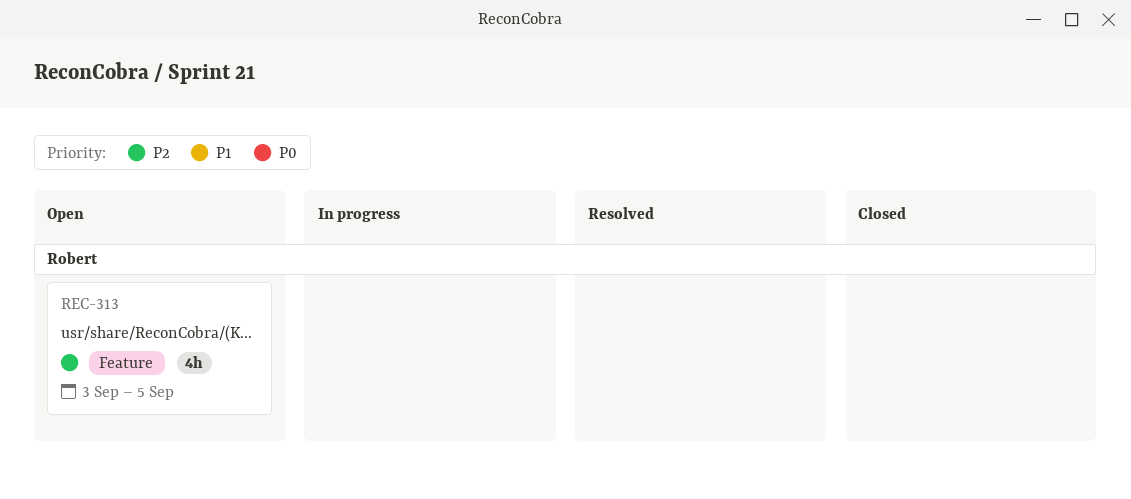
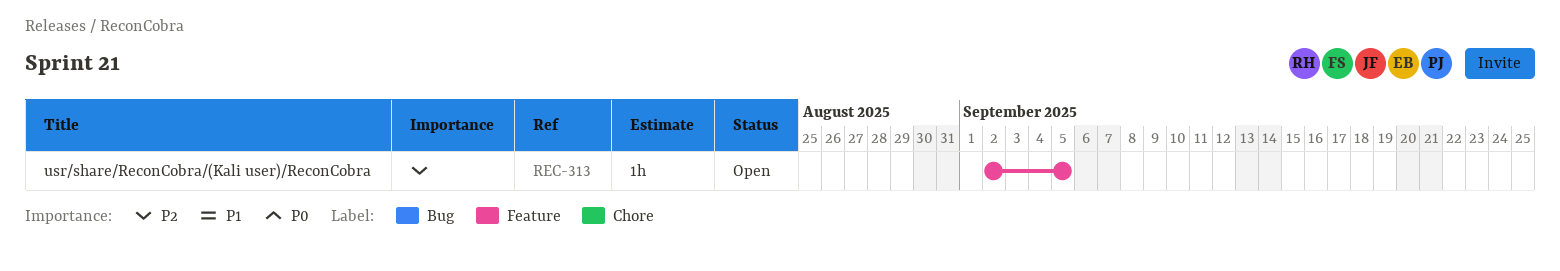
REC-313, estimate: 4h -> 1h
REC-313, start: Sep 3 -> Sep 2

